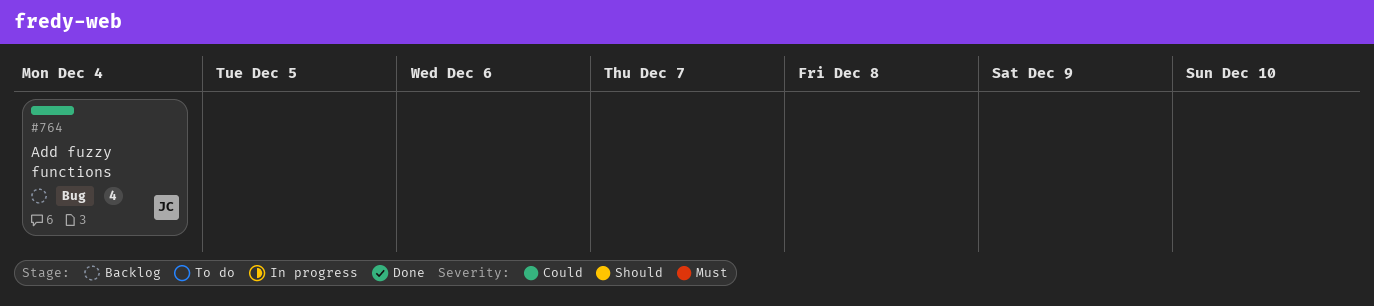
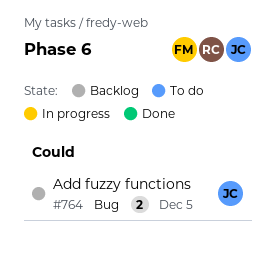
#764, estimate: 4 -> 2
#764, due: Dec 4 -> Dec 5

